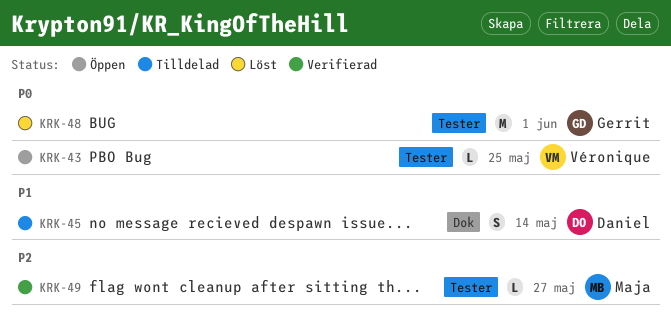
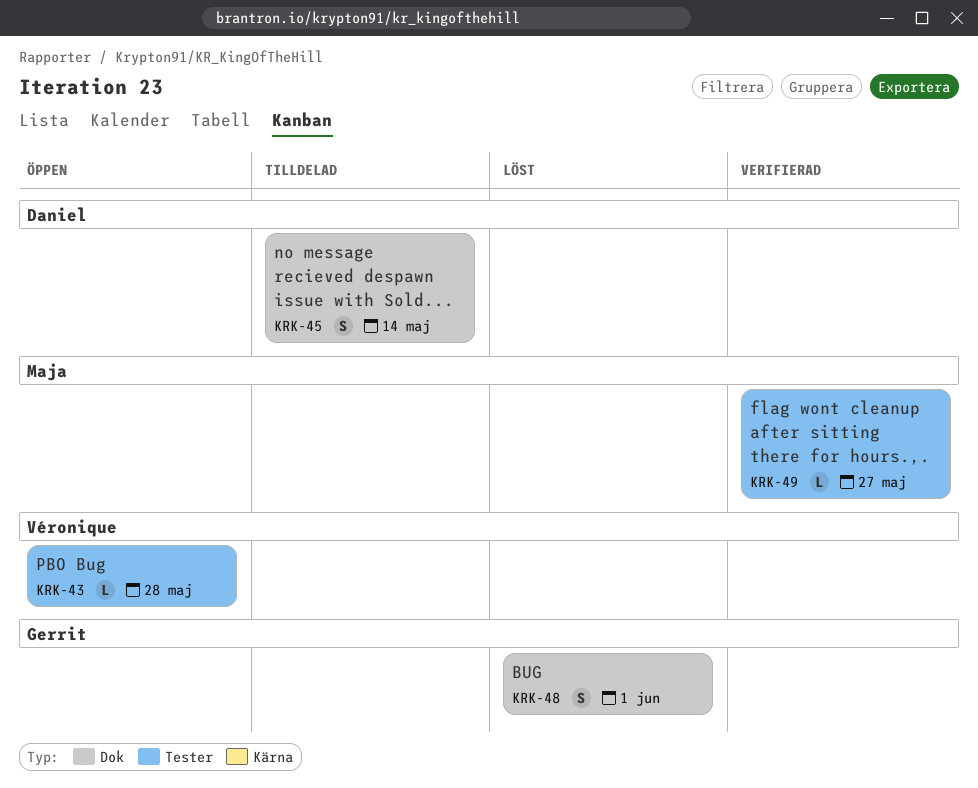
KRK-43, due: May 25 -> May 28
KRK-48, label: Tester -> Dok
KRK-48, estimate: M -> S

